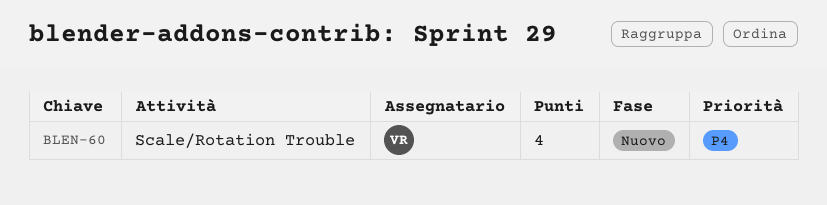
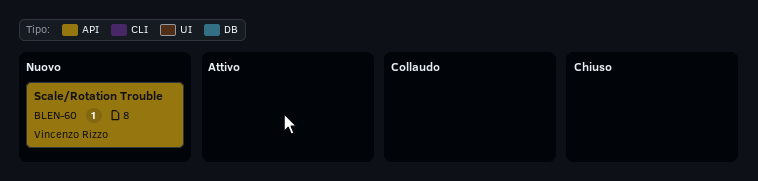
BLEN-60, estimate: 4 -> 1

